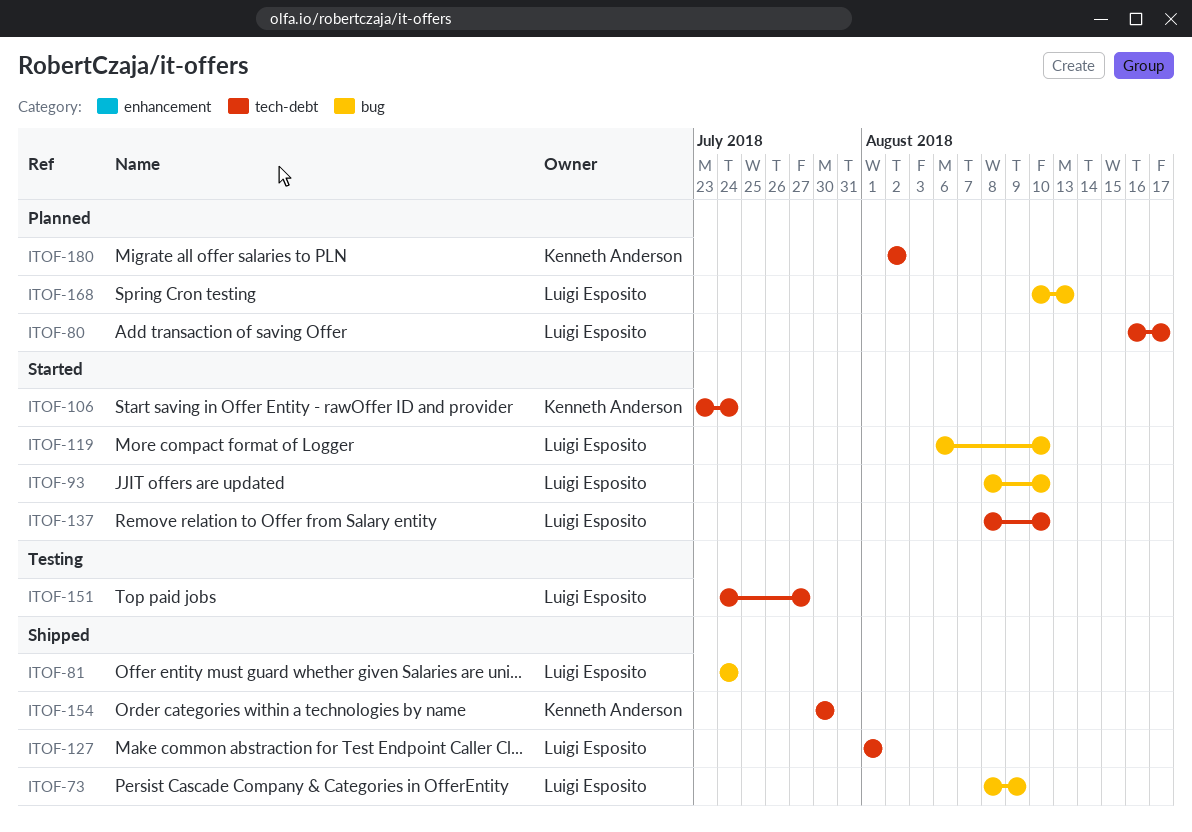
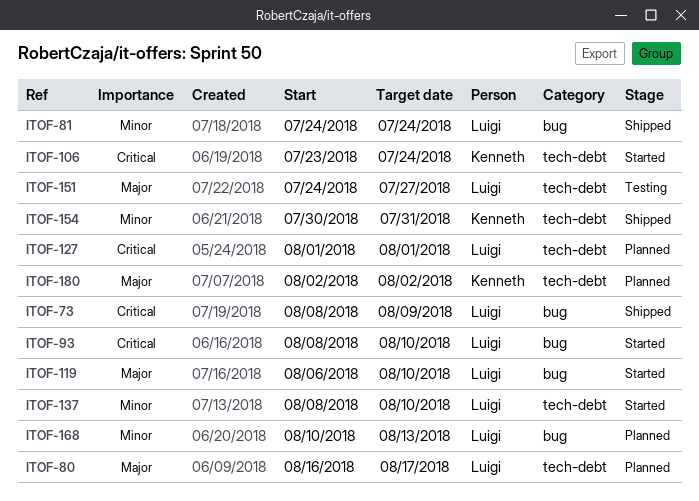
ITOF-127, status: Shipped -> Planned
ITOF-154, due: Jul 30 -> Jul 31

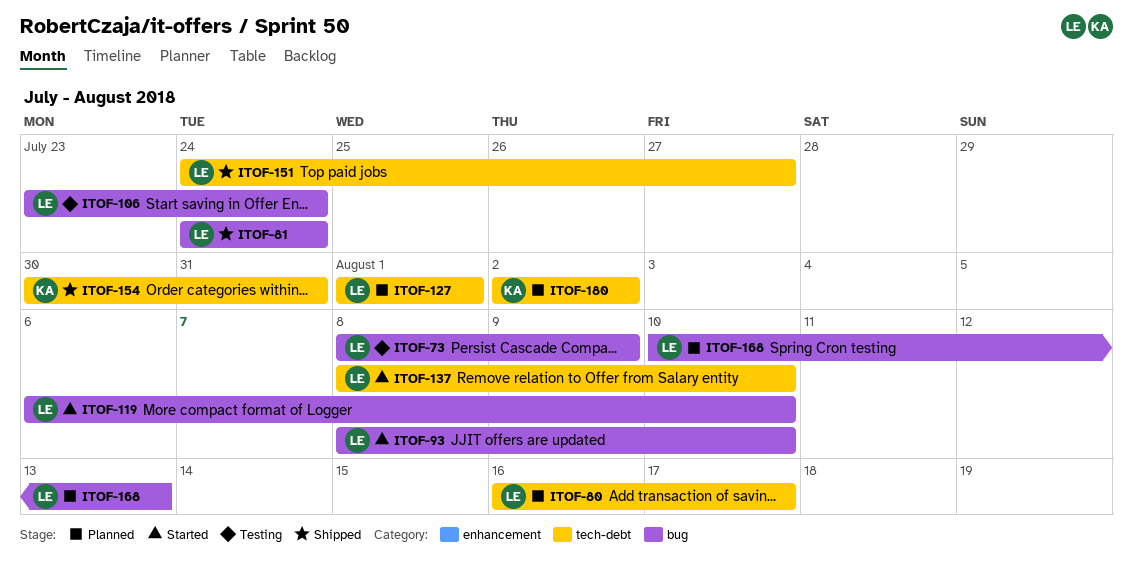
ITOF-73, status: Shipped -> Testing
ITOF-106, status: Started -> Testing
ITOF-106, owner: Kenneth -> Luigi
ITOF-106, label: tech-debt -> bug
ITOF-151, status: Testing -> Shipped

